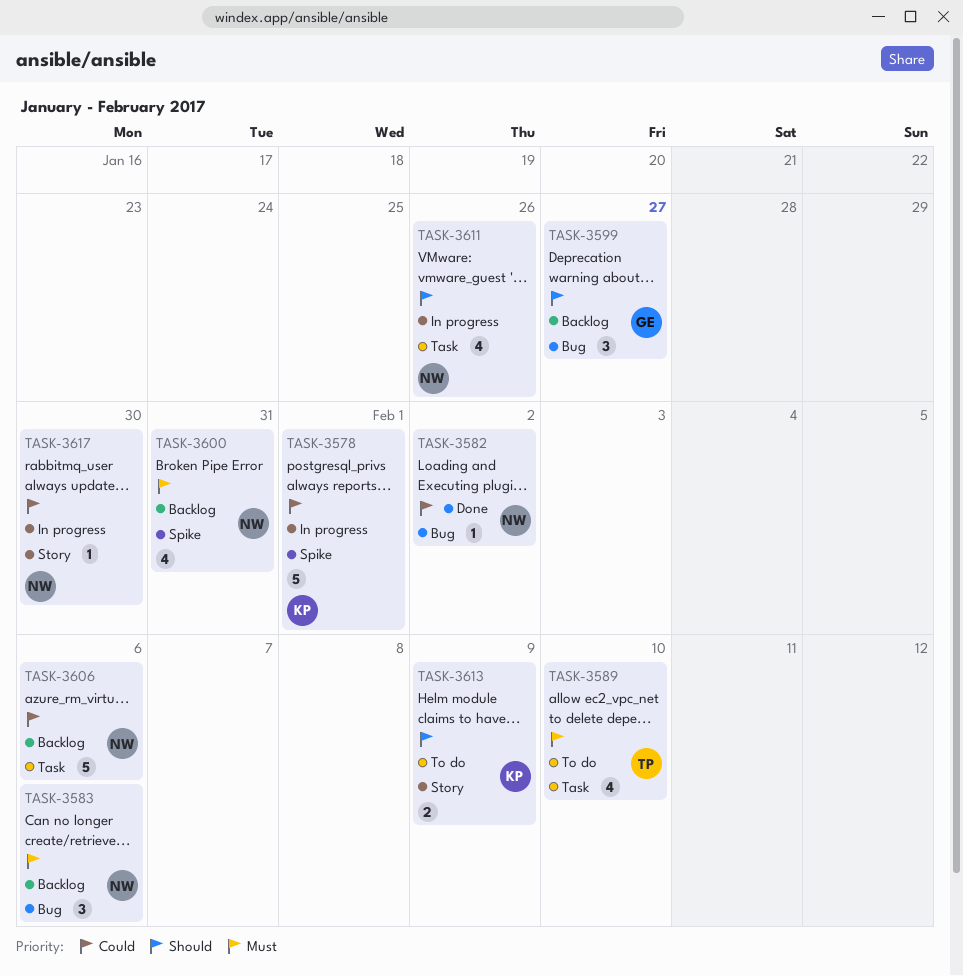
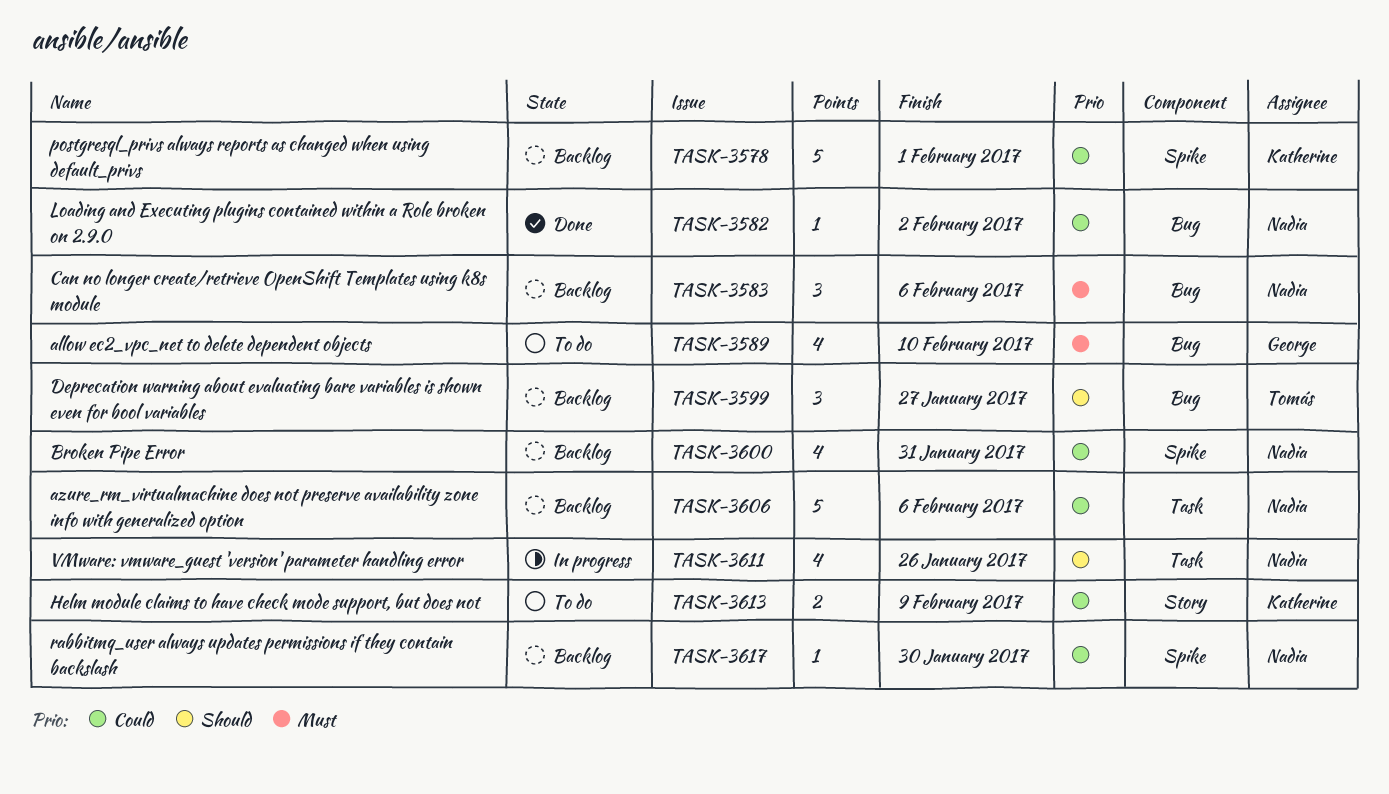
TASK-3578, status: In progress -> Backlog
TASK-3589, owner: Tomás -> George
TASK-3589, label: Task -> Bug
TASK-3599, owner: George -> Tomás
TASK-3600, priority: Must -> Could
TASK-3613, priority: Should -> Could
TASK-3617, status: In progress -> Backlog
TASK-3617, label: Story -> Spike

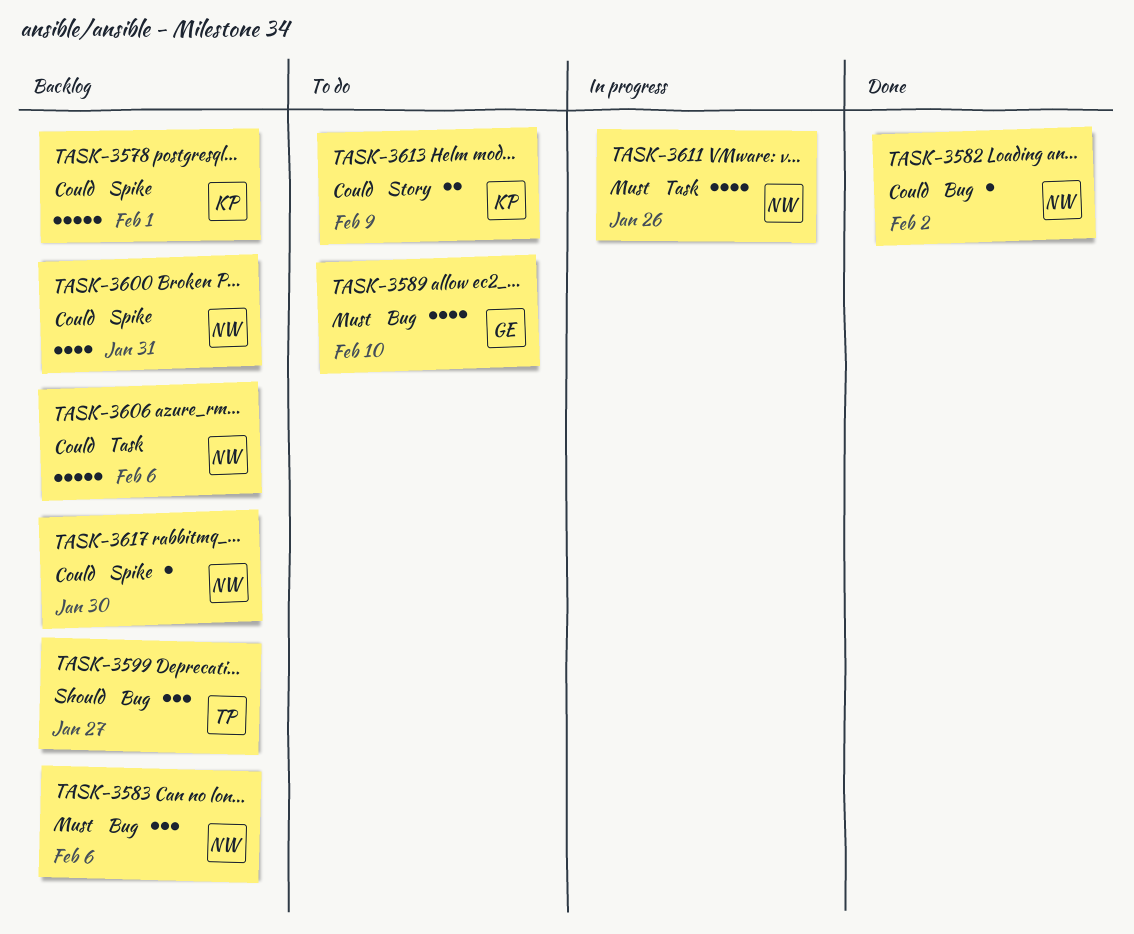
TASK-3611, priority: Should -> Must

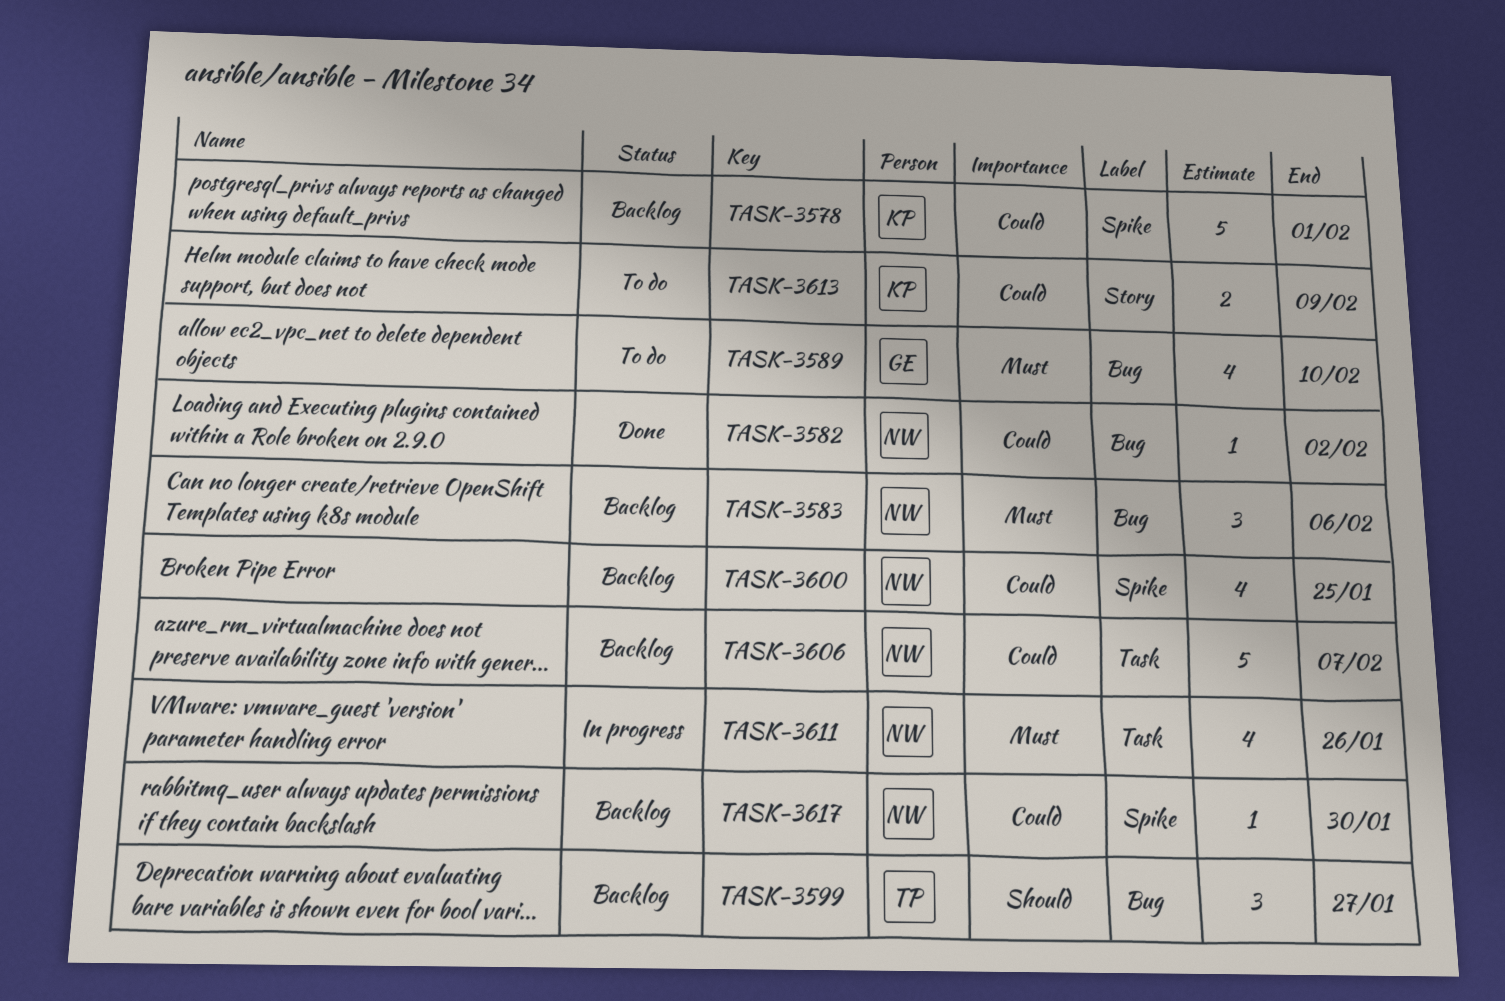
TASK-3600, due: Jan 31 -> Jan 25
TASK-3606, due: Feb 6 -> Feb 7

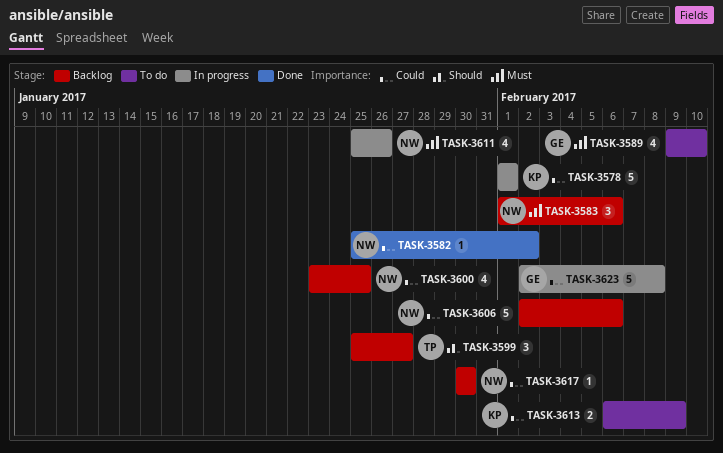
TASK-3578, status: Backlog -> In progress
TASK-3606, due: Feb 7 -> Feb 6
TASK-3623: none -> present

